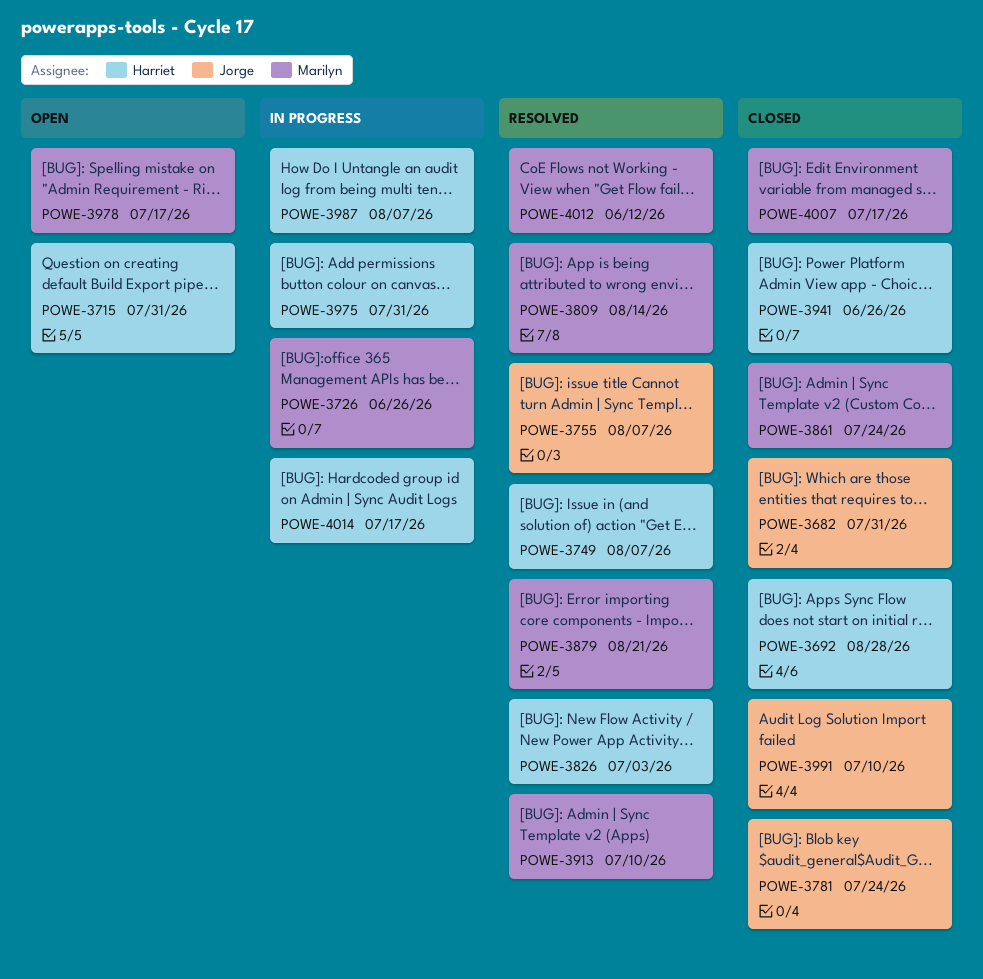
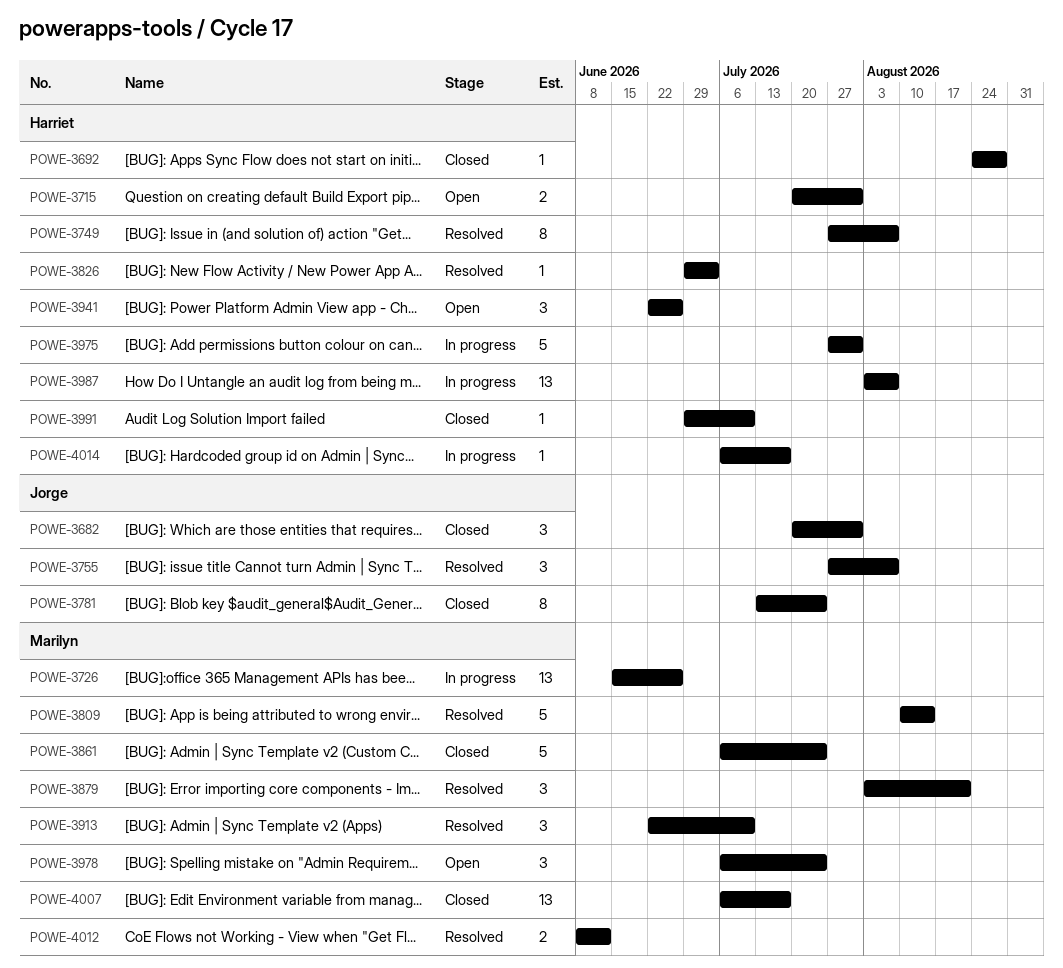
POWE-3941, status: Closed -> Open
POWE-3978, due: Jul 17 -> Jul 24
POWE-3991, owner: Jorge -> Harriet

